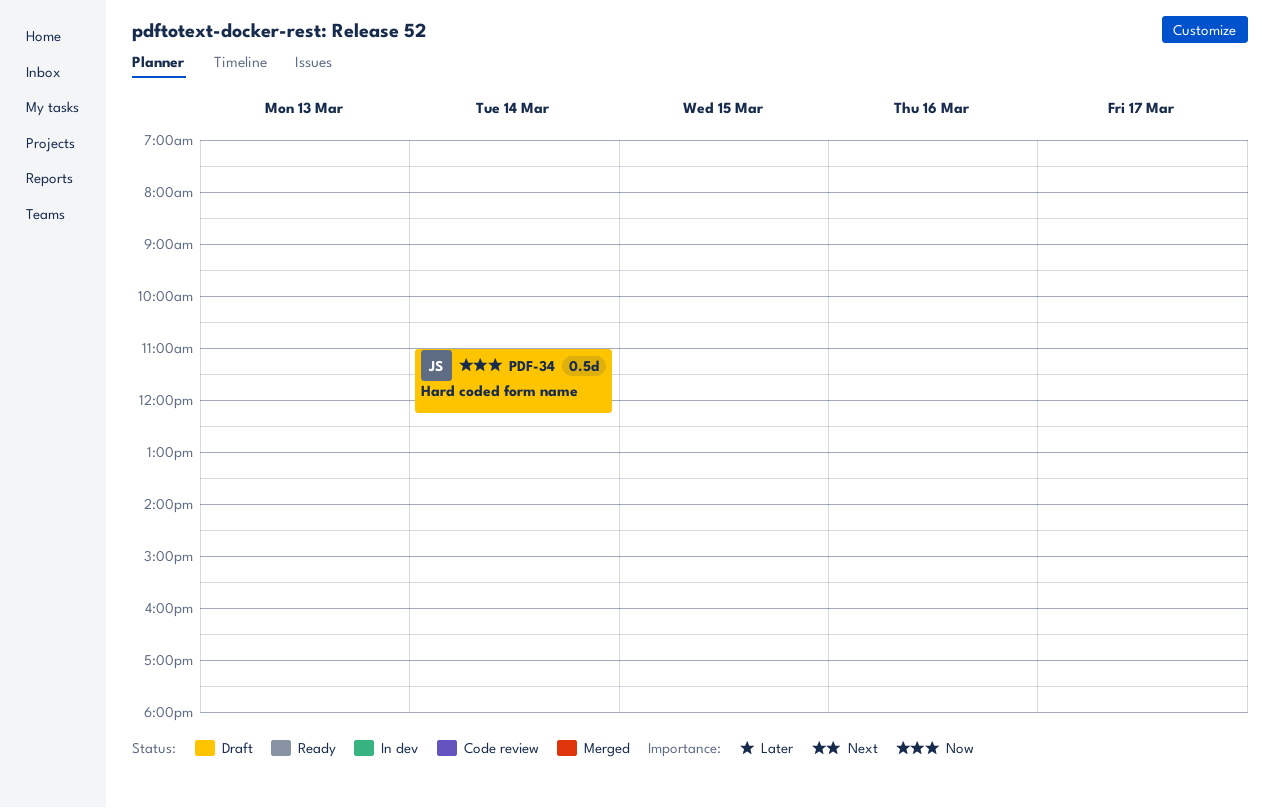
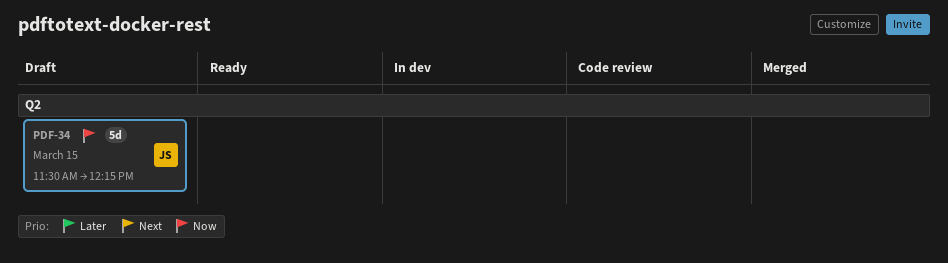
PDF-34, estimate: 0.5d -> 5d
PDF-34, day: Mar 14 -> Mar 15
PDF-34, begins: 11:00 -> 11:30

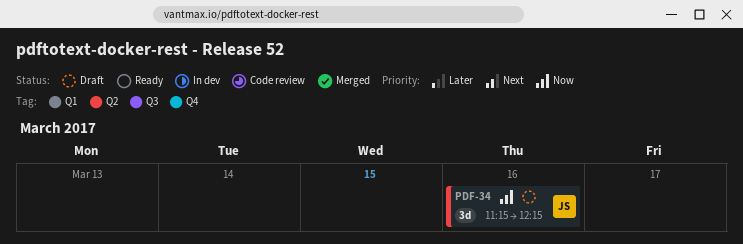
PDF-34, estimate: 5d -> 3d
PDF-34, day: Mar 15 -> Mar 16
PDF-34, begins: 11:30 -> 11:15

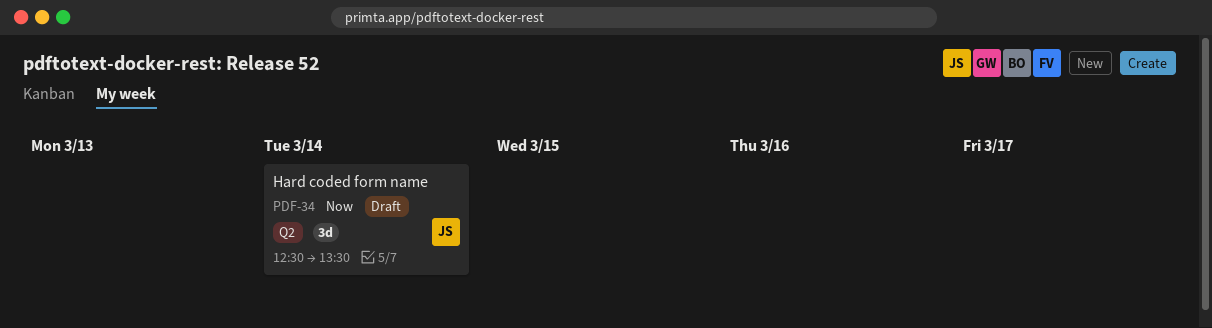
PDF-34, day: Mar 16 -> Mar 14
PDF-34, begins: 11:15 -> 12:30
PDF-34, ends: 12:15 -> 13:30

